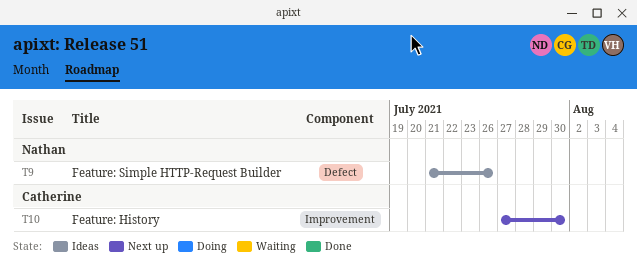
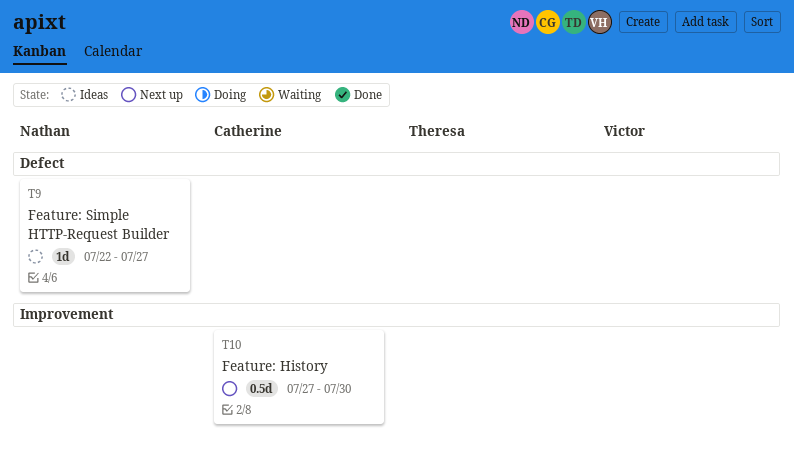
T9, start: Jul 21 -> Jul 22
T9, due: Jul 26 -> Jul 27

